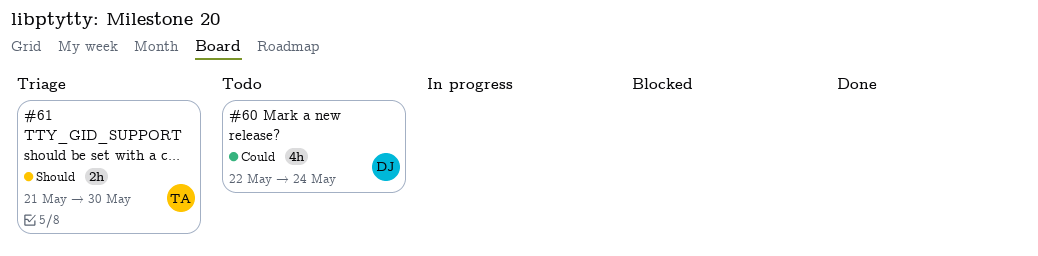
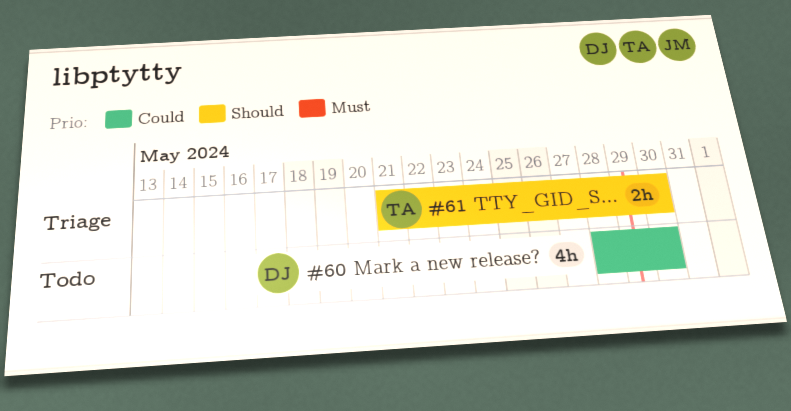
#60, start: May 22 -> May 28
#60, due: May 24 -> May 30

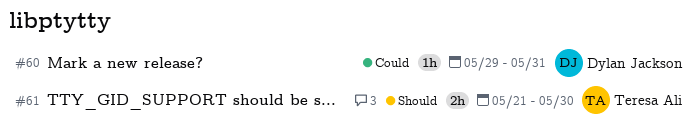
#60, estimate: 4h -> 1h
#60, start: May 28 -> May 29
#60, due: May 30 -> May 31

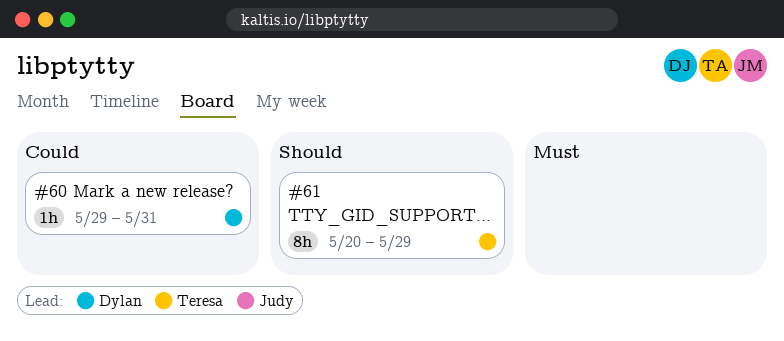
#61, estimate: 2h -> 8h
#61, start: May 21 -> May 20
#61, due: May 30 -> May 29

